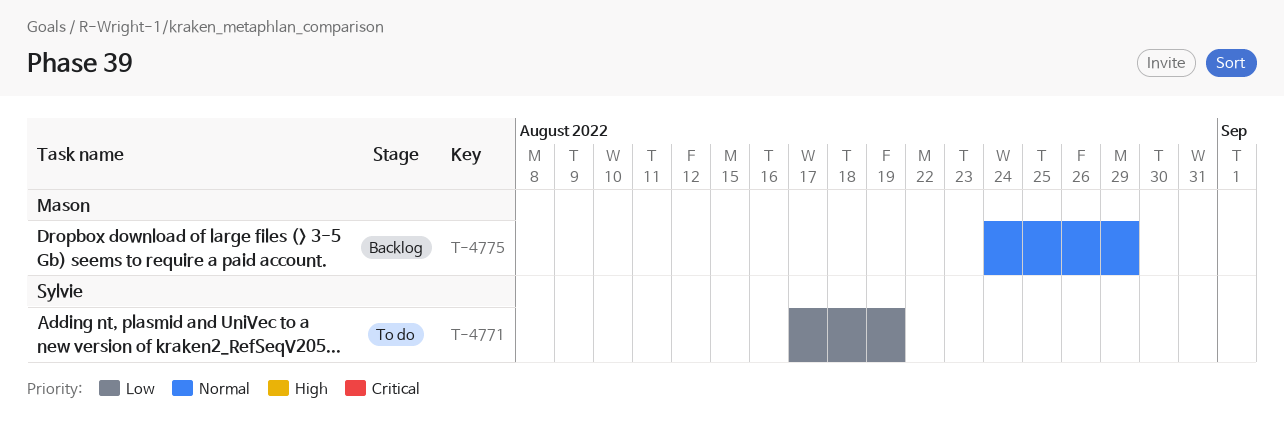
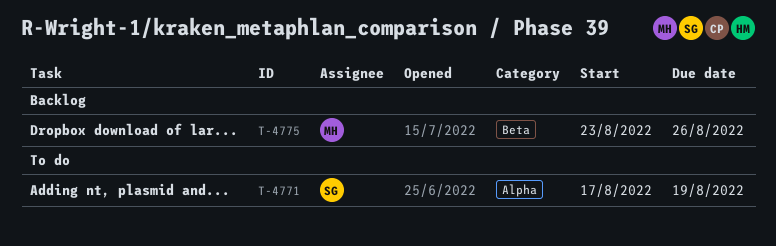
T-4775, start: Aug 24 -> Aug 23
T-4775, due: Aug 29 -> Aug 26

